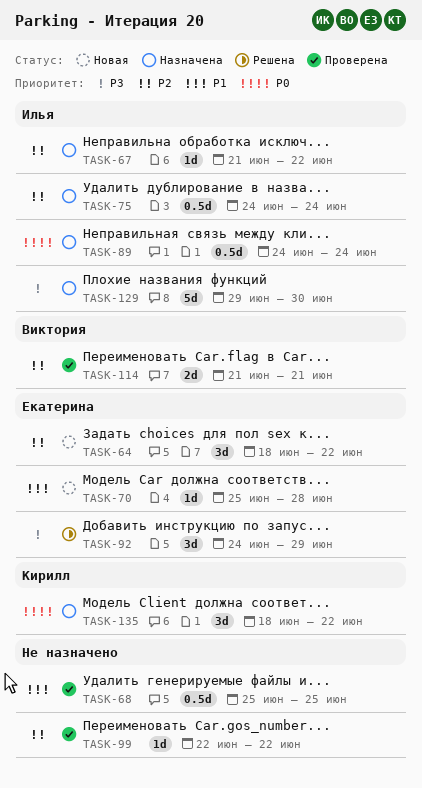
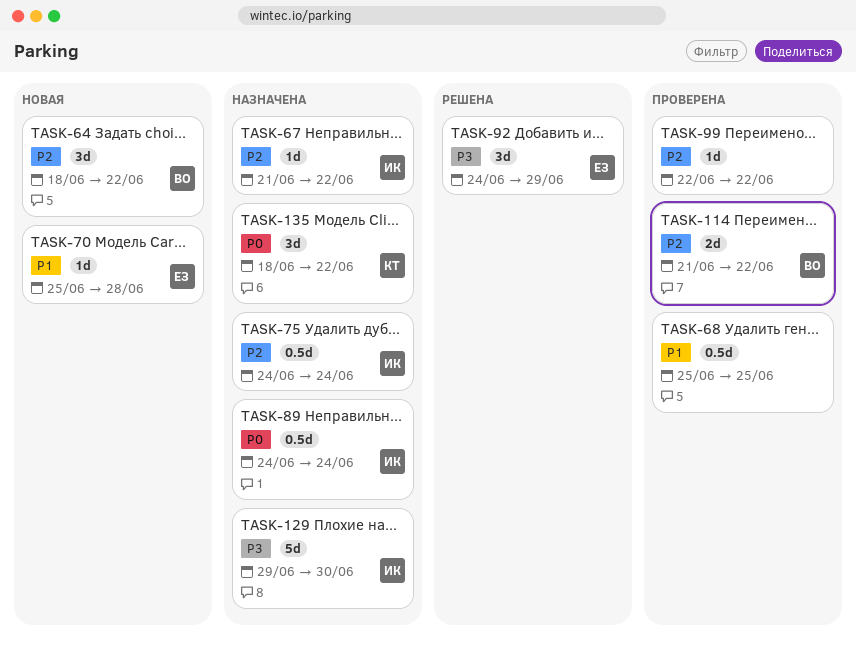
TASK-64, owner: Екатерина -> Виктория
TASK-114, due: Jun 21 -> Jun 22

